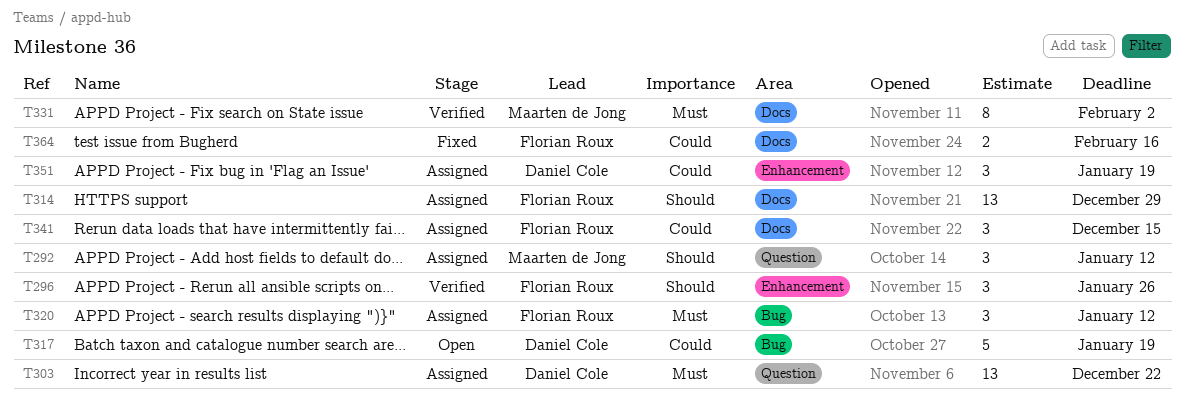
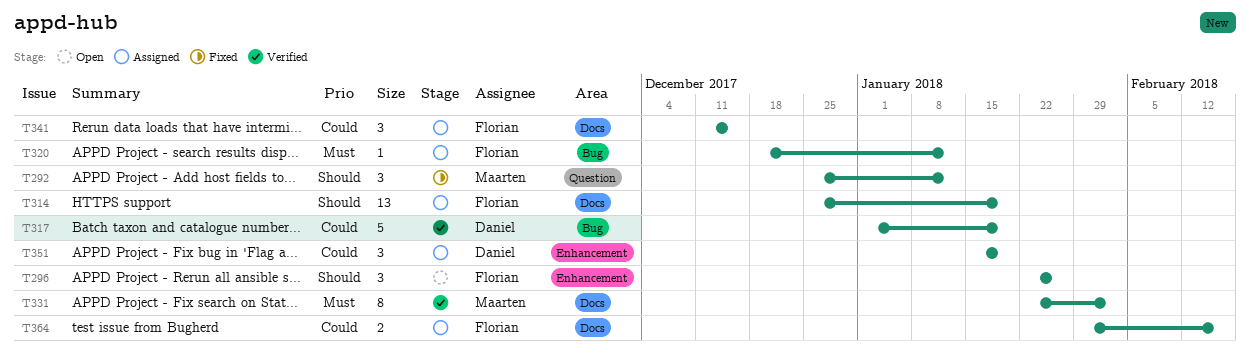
T292, status: Assigned -> Fixed
T296, status: Verified -> Open
T303: present -> none
T314, due: Dec 29 -> Jan 19
T317, status: Open -> Verified
T320, estimate: 3 -> 1
T364, status: Fixed -> Assigned

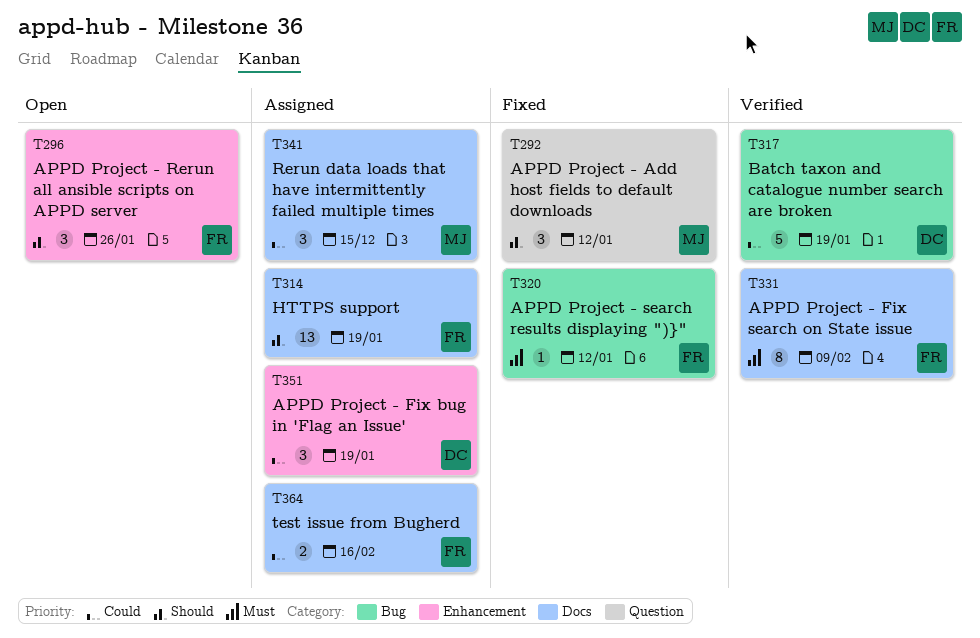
T320, status: Assigned -> Fixed
T331, owner: Maarten -> Florian
T331, due: Feb 2 -> Feb 9
T341, owner: Florian -> Maarten

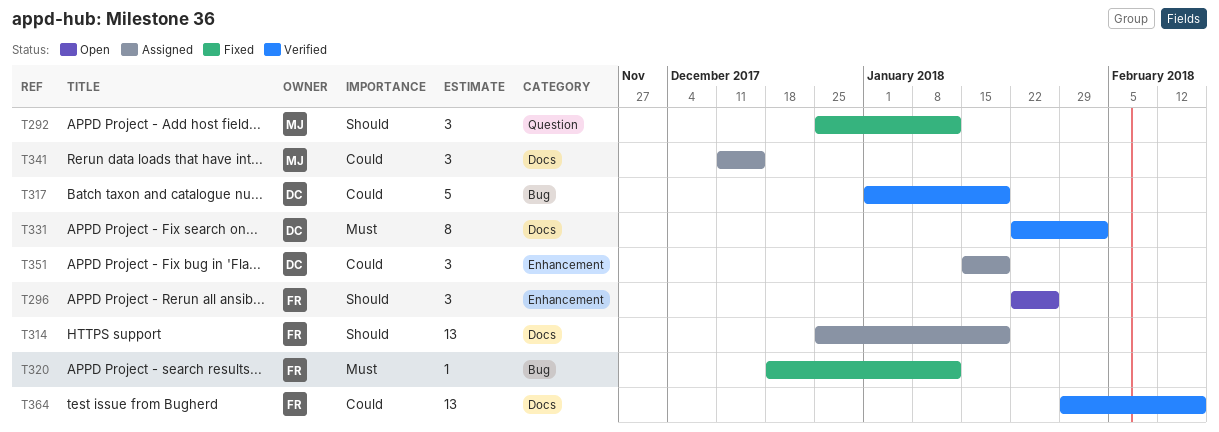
T331, owner: FR -> DC
T331, due: Feb 9 -> Feb 2
T364, status: Assigned -> Verified
T364, estimate: 2 -> 13

